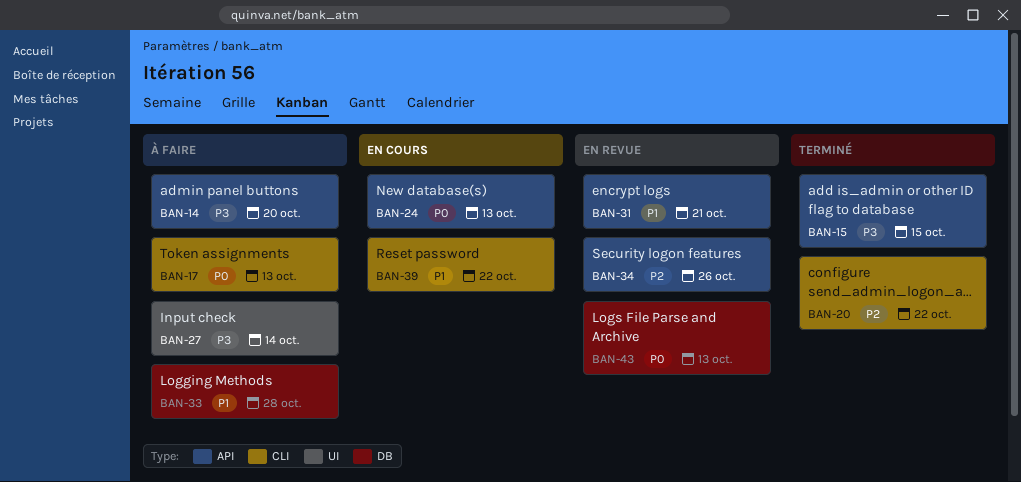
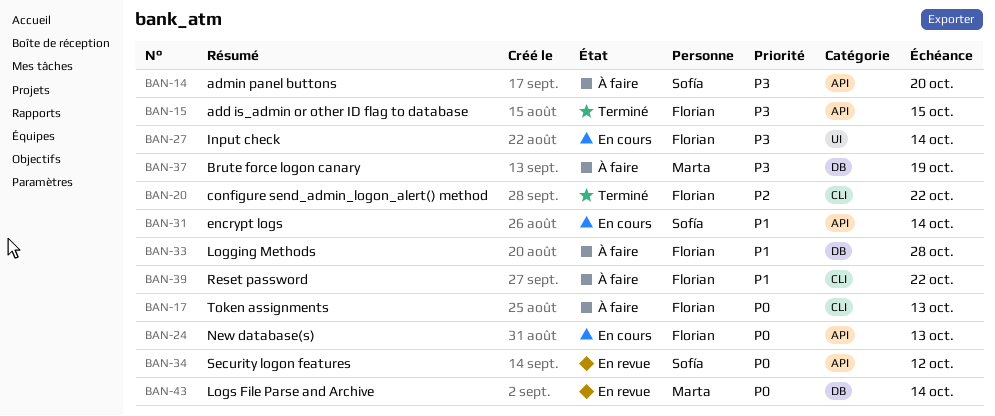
BAN-27, status: À faire -> En cours
BAN-31, status: En revue -> En cours
BAN-31, due: Oct 21 -> Oct 14
BAN-34, priority: P2 -> P0
BAN-34, due: Oct 26 -> Oct 12
BAN-37: none -> present
BAN-39, status: En cours -> À faire
BAN-43, due: Oct 13 -> Oct 14

